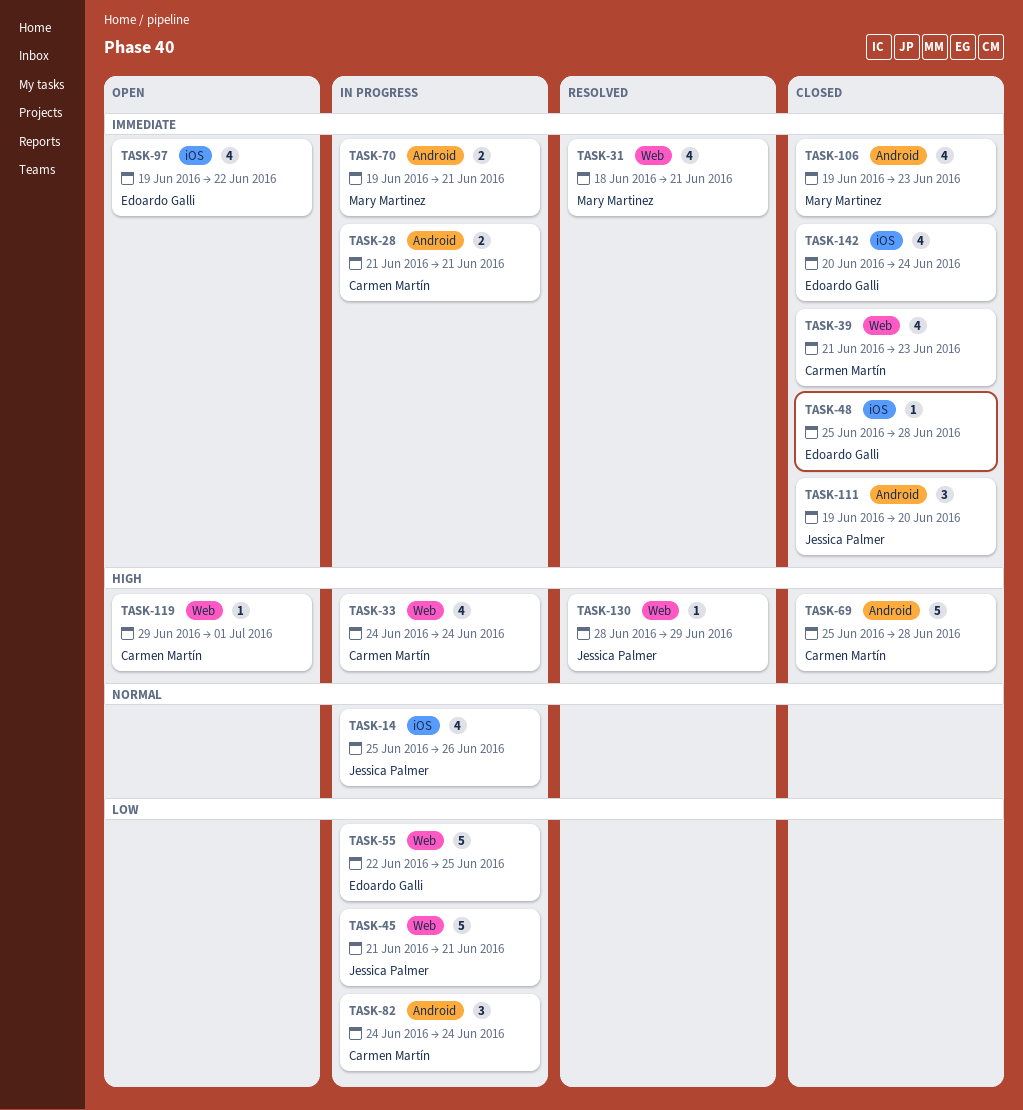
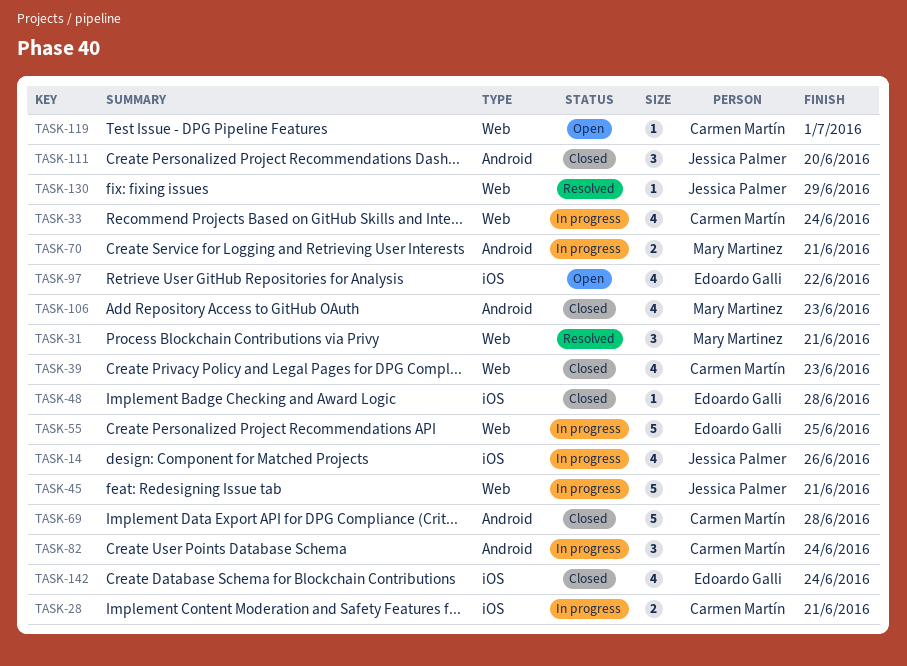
TASK-28, label: Android -> iOS
TASK-31, estimate: 4 -> 3

